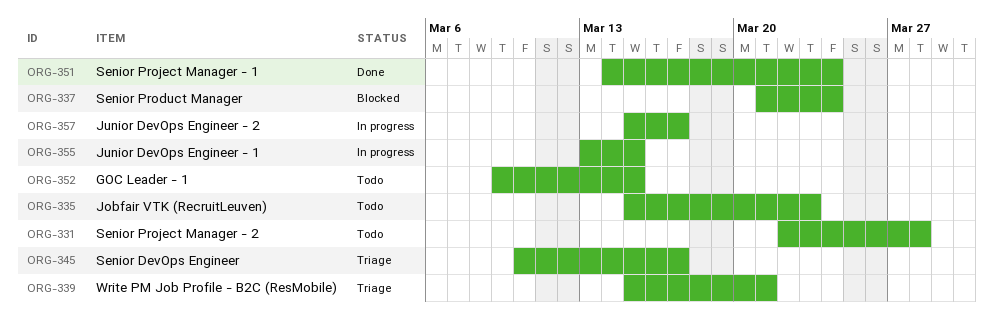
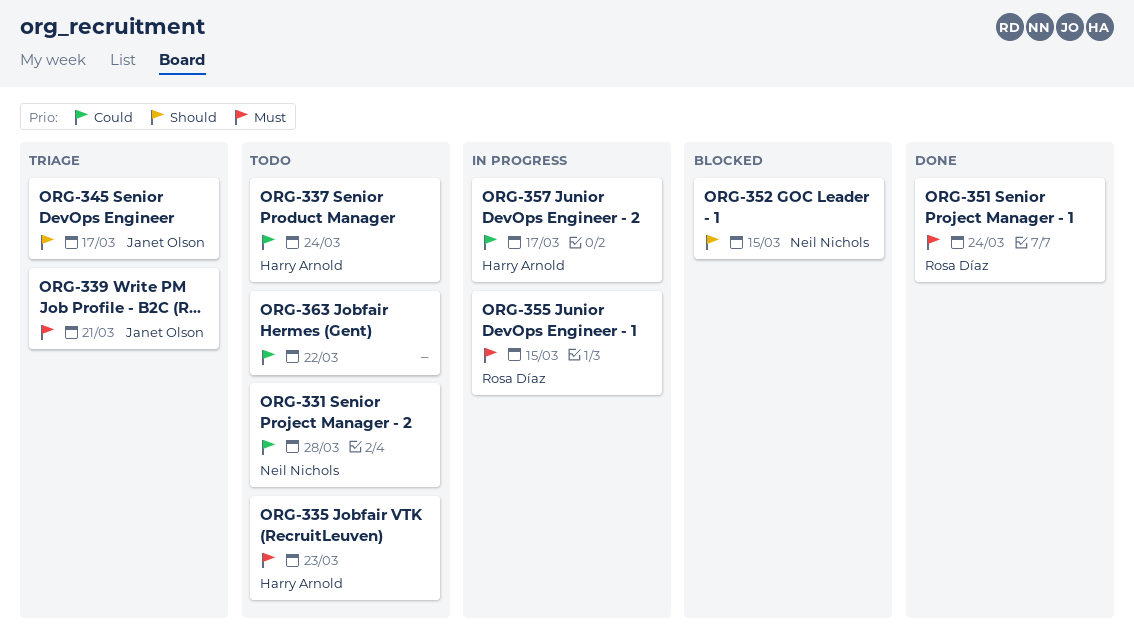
ORG-337, status: Blocked -> Todo
ORG-352, status: Todo -> Blocked
ORG-363: none -> present

